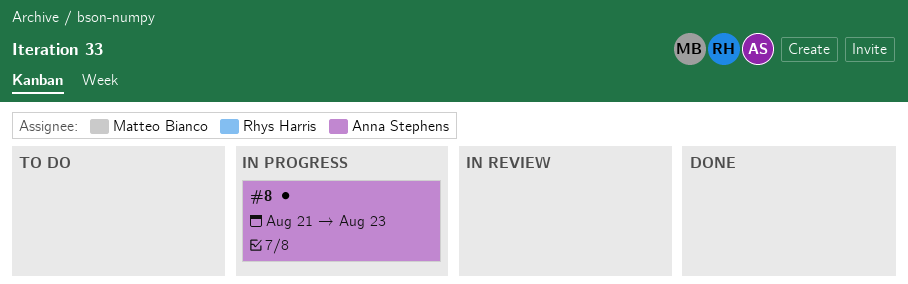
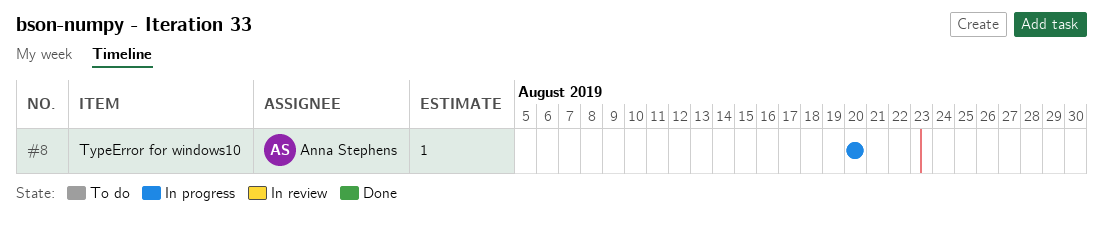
#8, start: Aug 21 -> Aug 20
#8, due: Aug 23 -> Aug 20

